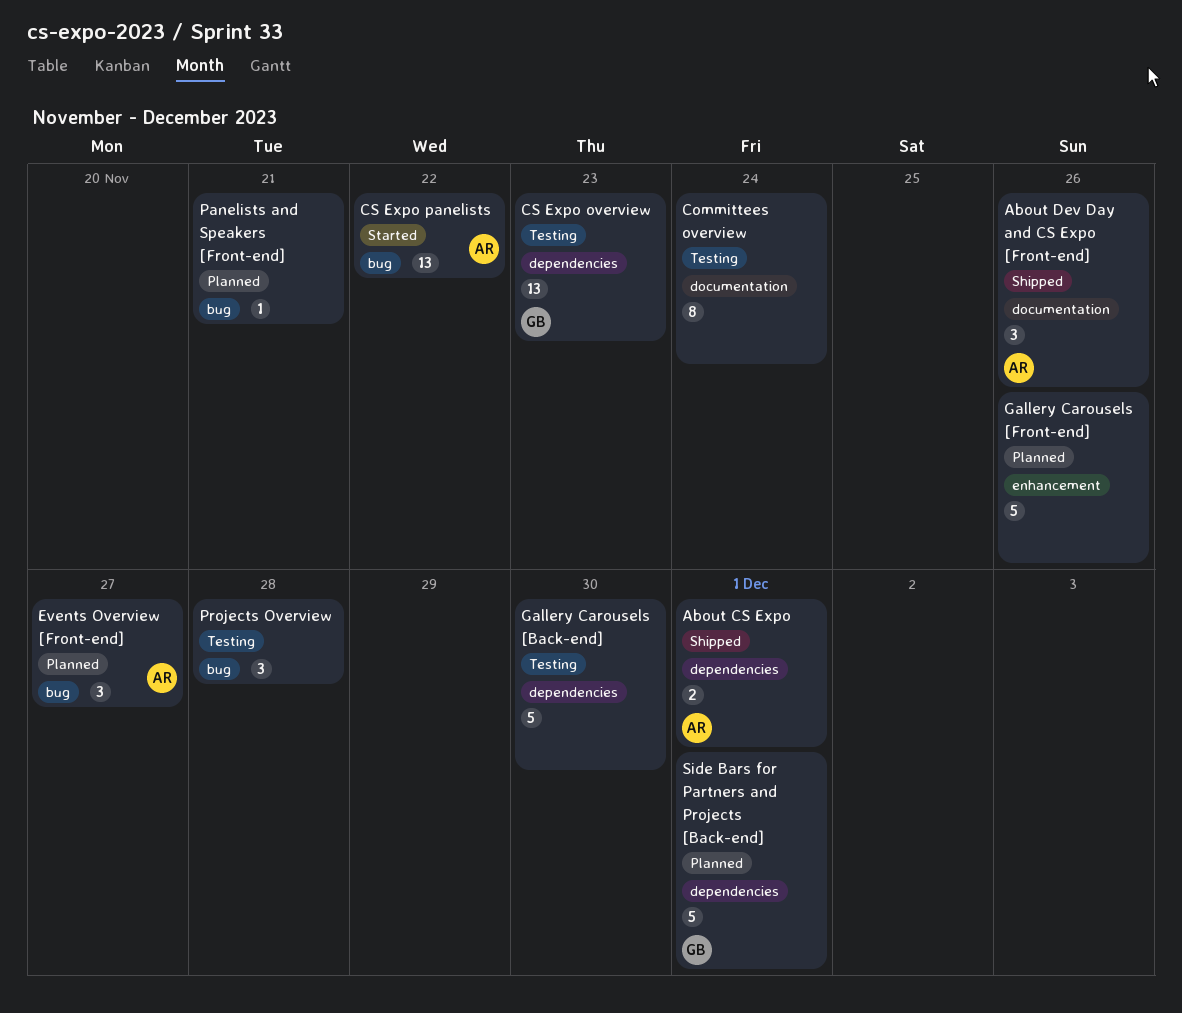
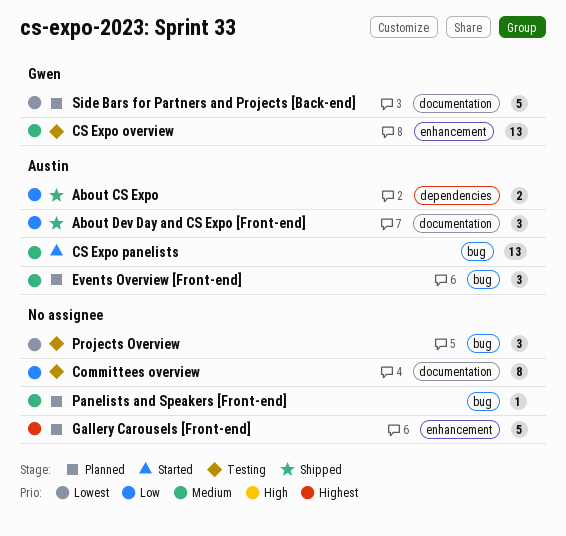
CS Expo overview, label: dependencies -> enhancement
Gallery Carousels [Back-end]: present -> none
Side Bars for Partners and Projects [Back-end], label: dependencies -> documentation

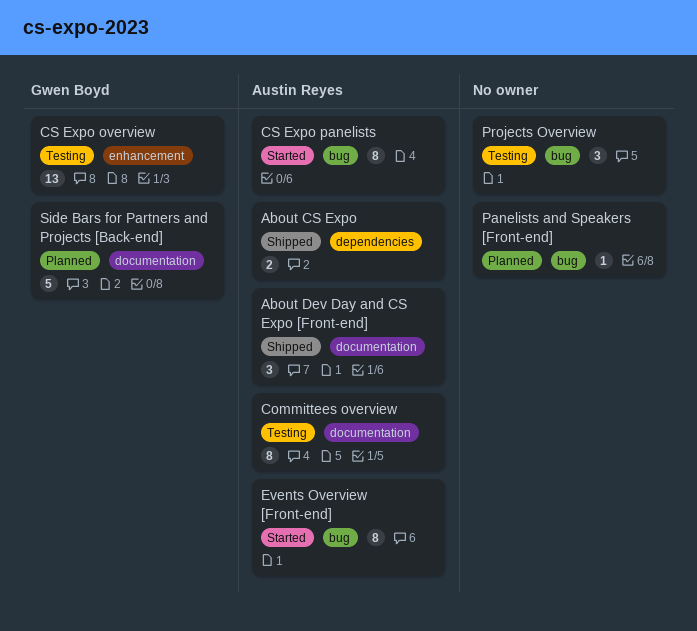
Committees overview, owner: none -> Austin Reyes
CS Expo panelists, estimate: 13 -> 8
Events Overview [Front-end], status: Planned -> Started
Events Overview [Front-end], estimate: 3 -> 8
Gallery Carousels [Front-end]: present -> none

